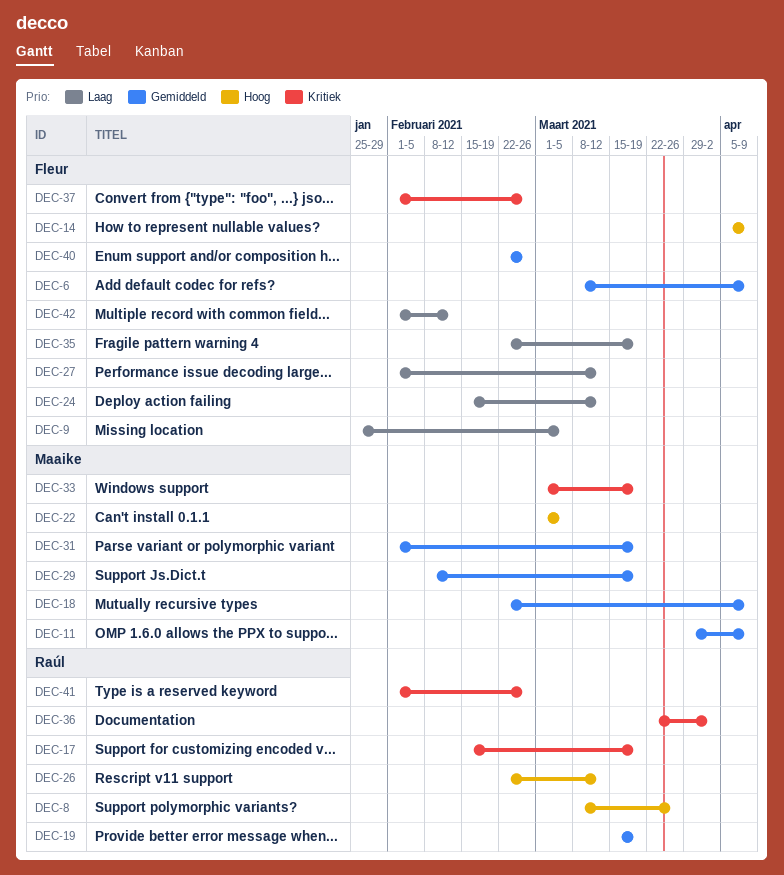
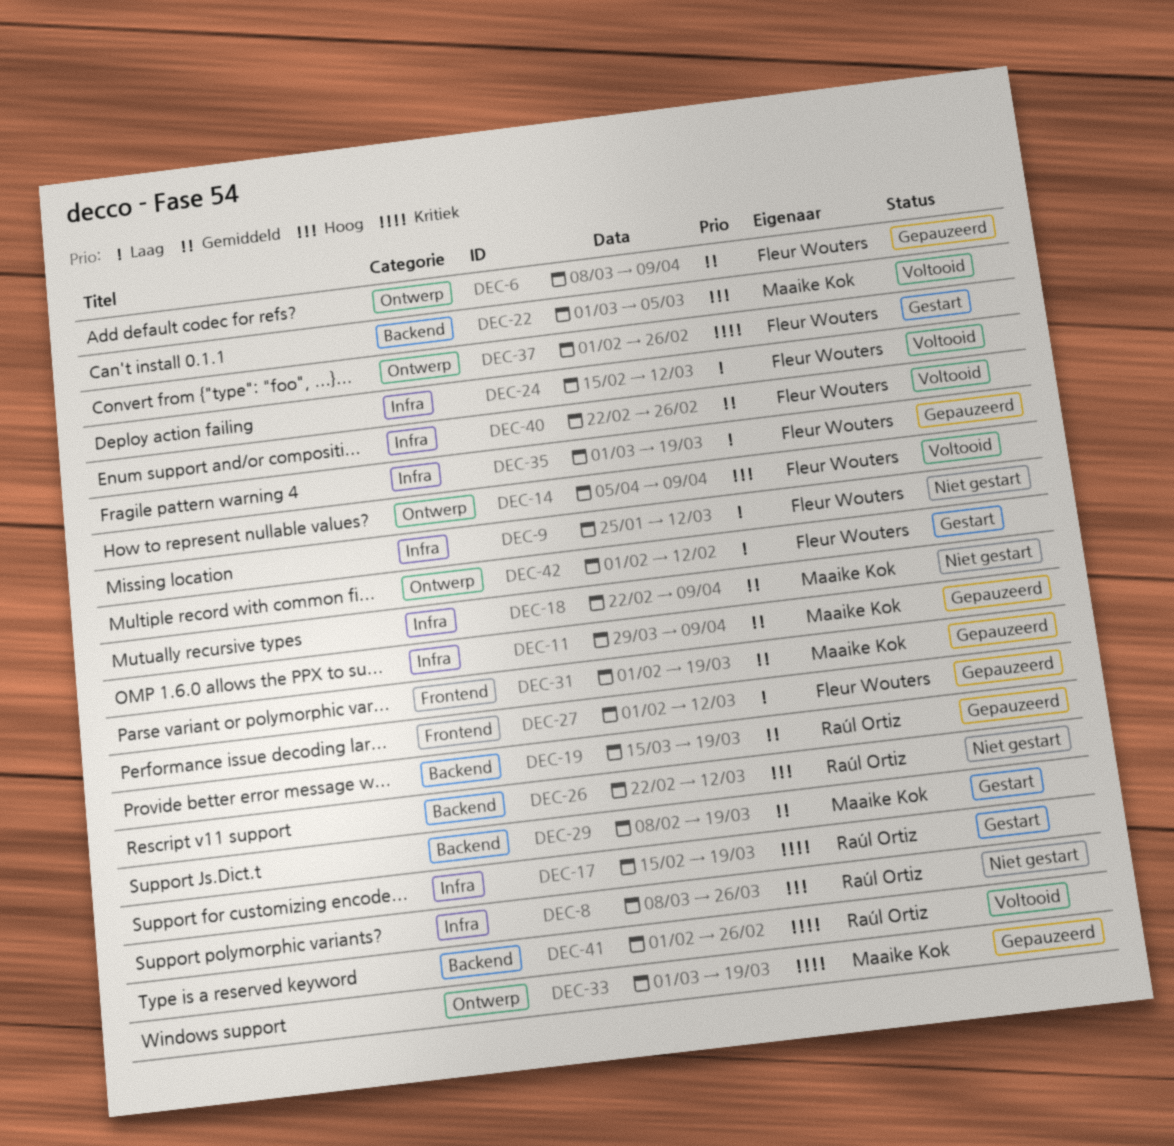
DEC-9, due: Mar 5 -> Mar 12
DEC-35, start: Feb 22 -> Mar 1
DEC-36: present -> none

